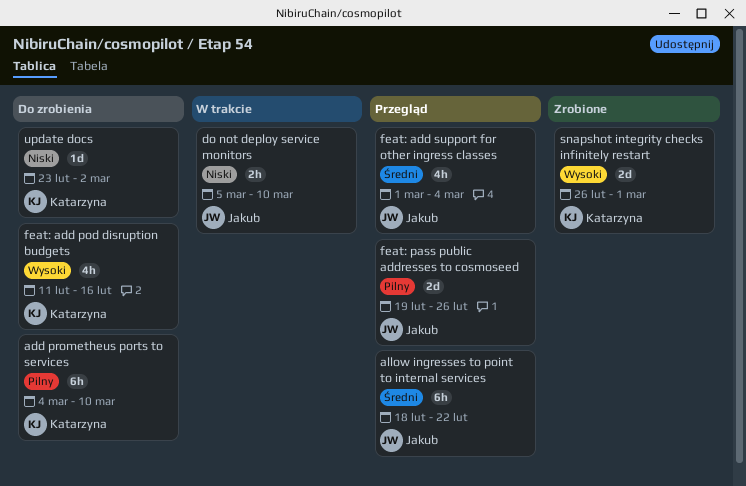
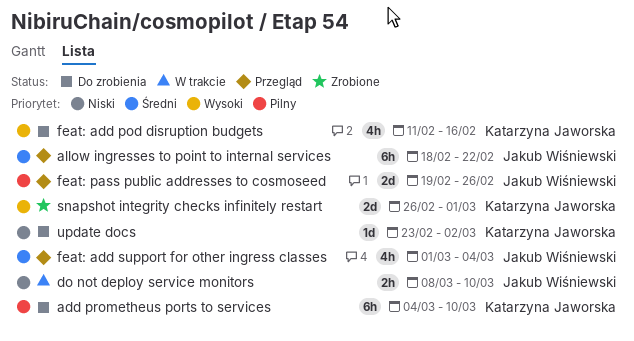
do not deploy service monitors, start: Mar 5 -> Mar 8

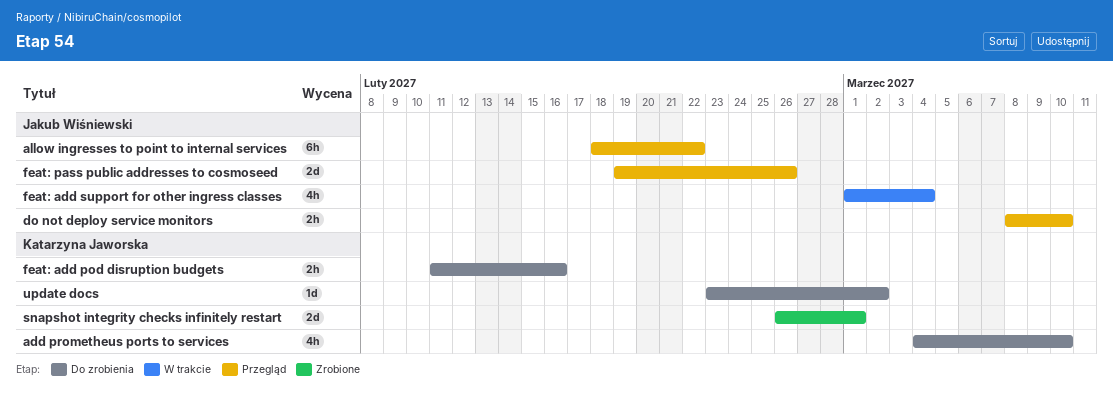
add prometheus ports to services, estimate: 6h -> 4h
do not deploy service monitors, status: W trakcie -> Przegląd
feat: add pod disruption budgets, estimate: 4h -> 2h
feat: add support for other ingress classes, status: Przegląd -> W trakcie

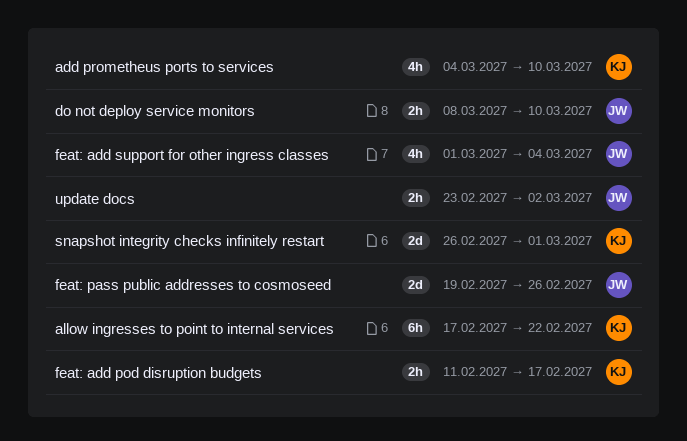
allow ingresses to point to internal services, owner: Jakub Wiśniewski -> Katarzyna Jaworska
allow ingresses to point to internal services, start: Feb 18 -> Feb 17
feat: add pod disruption budgets, due: Feb 16 -> Feb 17
update docs, owner: Katarzyna Jaworska -> Jakub Wiśniewski
update docs, estimate: 1d -> 2h

